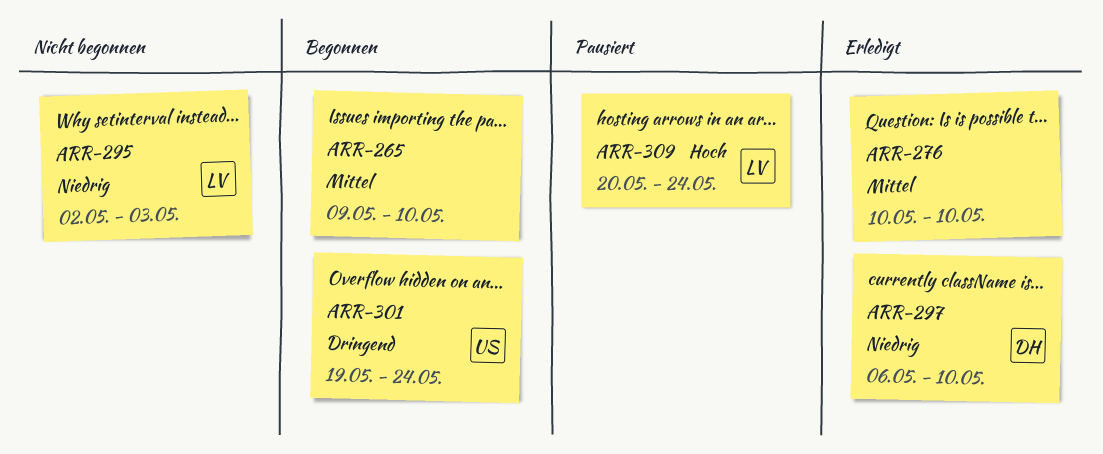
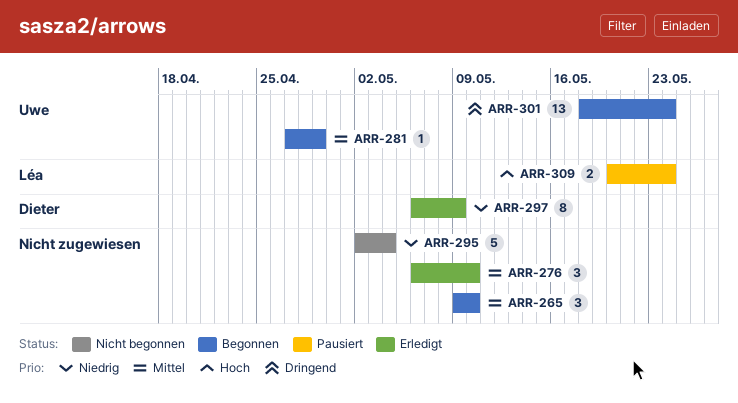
ARR-276, start: May 10 -> May 6
ARR-281: none -> present
ARR-295, owner: Léa -> none
ARR-295, due: May 3 -> May 4
ARR-297, due: May 10 -> May 9
ARR-301, start: May 19 -> May 18

